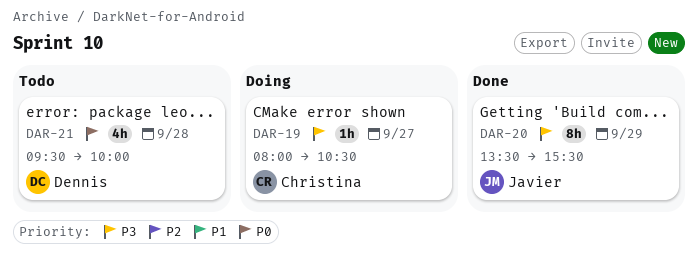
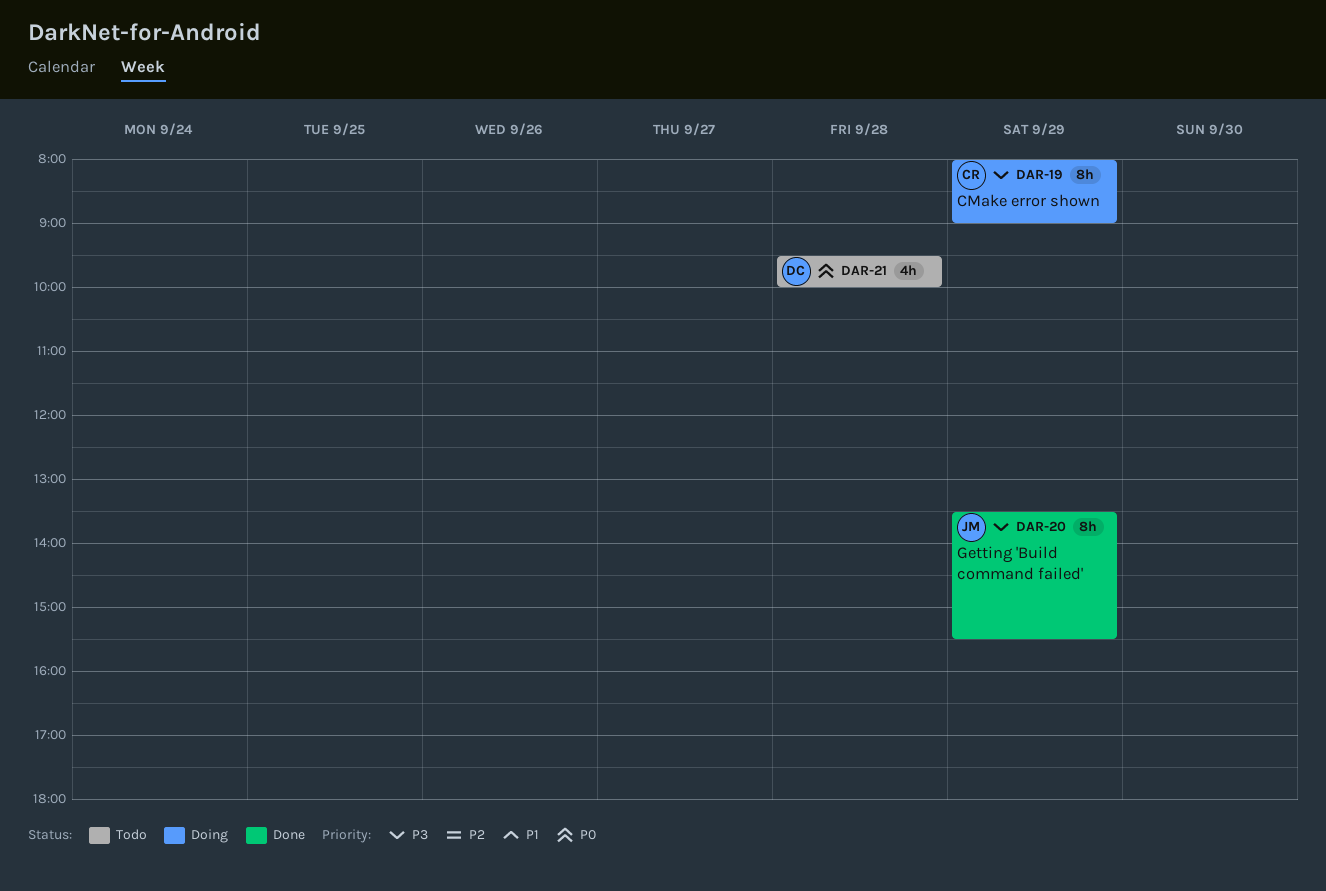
DAR-19, estimate: 1h -> 8h
DAR-19, day: Sep 27 -> Sep 29
DAR-19, ends: 10:30 -> 09:00

